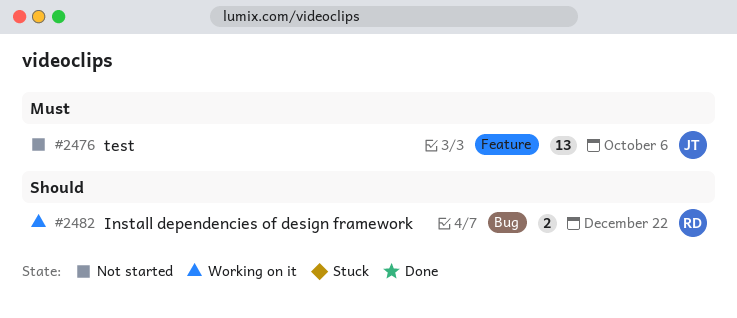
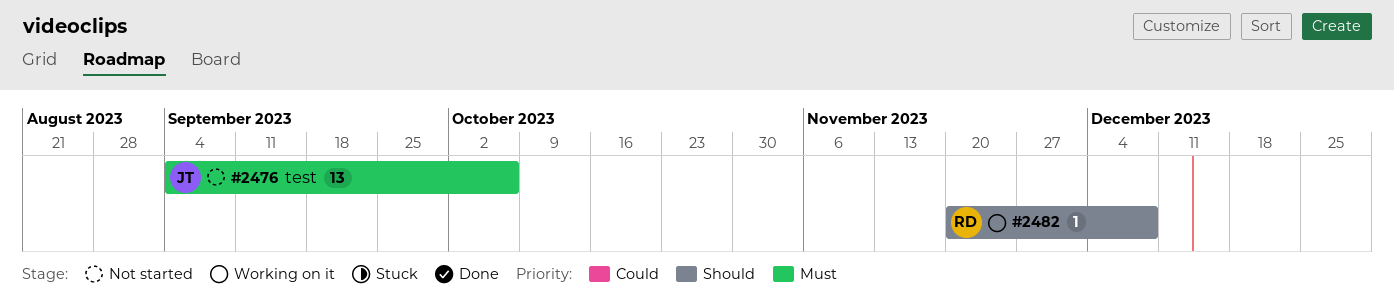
#2482, estimate: 2 -> 1
#2482, due: Dec 22 -> Dec 8

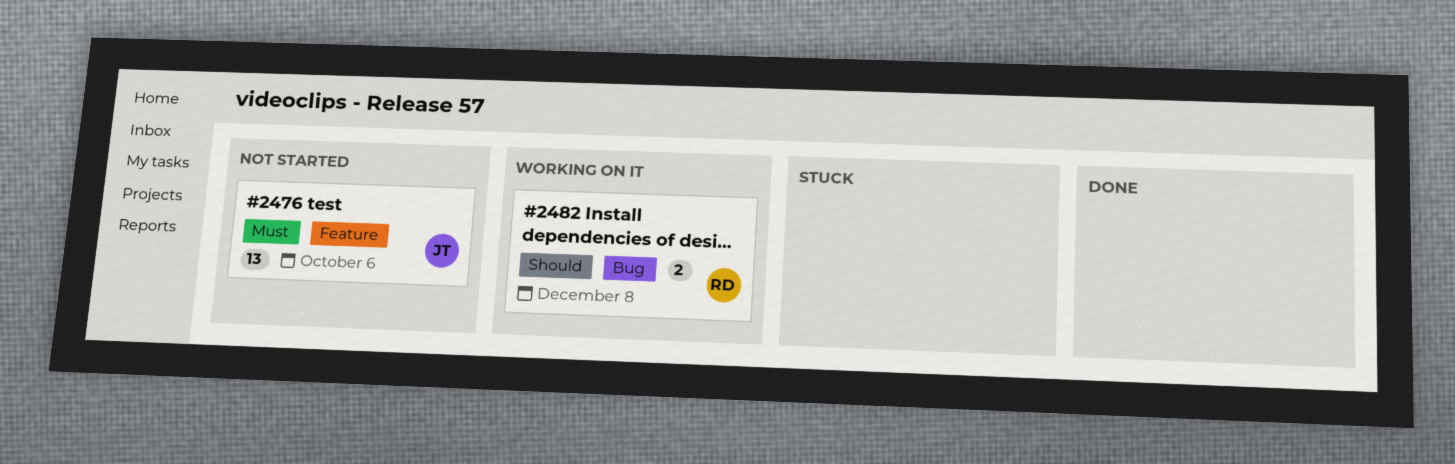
#2482, estimate: 1 -> 2

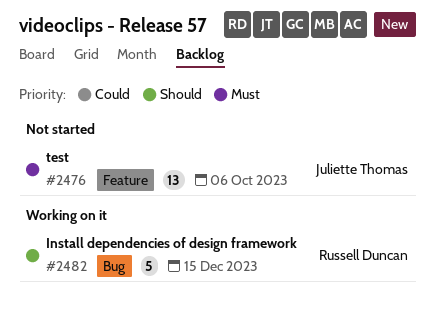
#2482, estimate: 2 -> 5
#2482, due: Dec 8 -> Dec 15

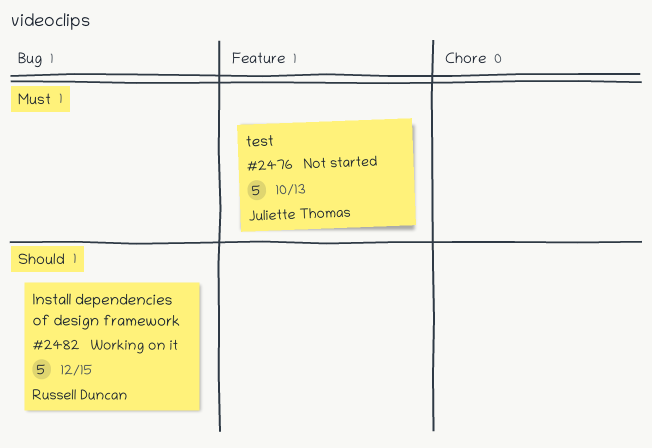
#2476, estimate: 13 -> 5
#2476, due: Oct 6 -> Oct 13

